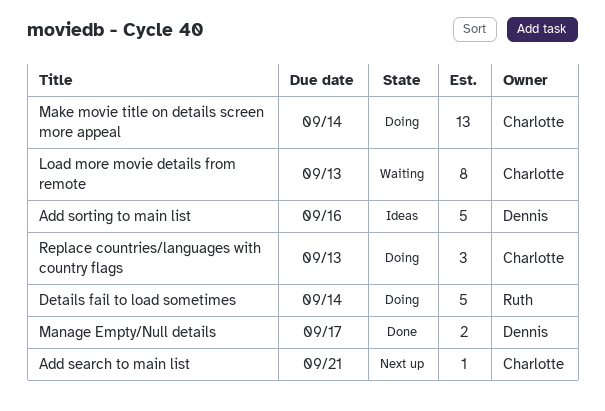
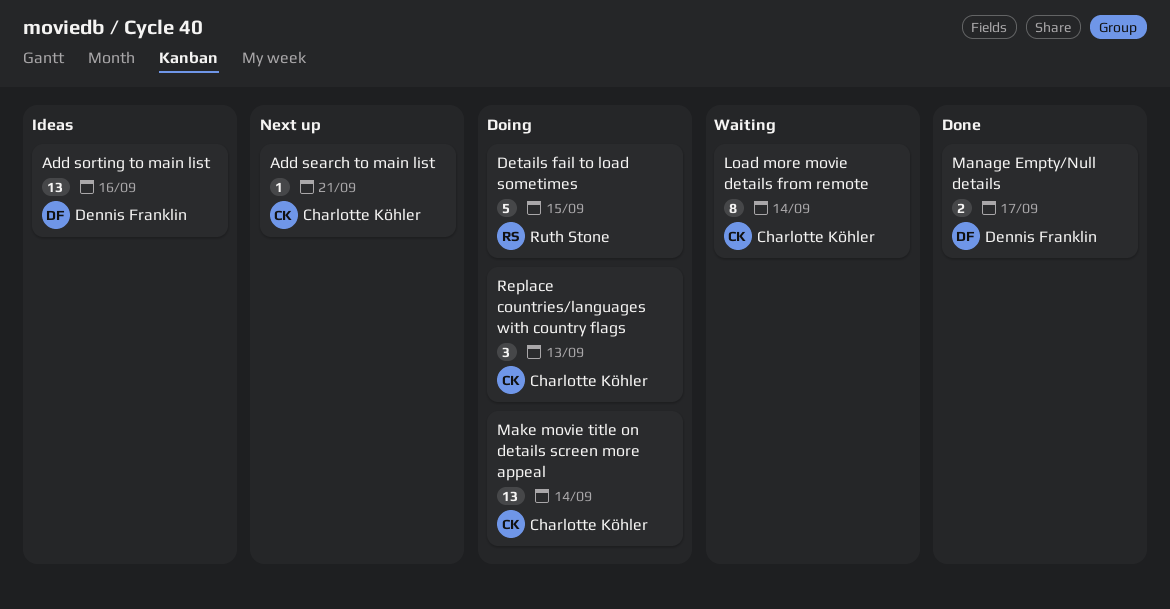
Add sorting to main list, estimate: 5 -> 13
Details fail to load sometimes, due: Sep 14 -> Sep 15
Load more movie details from remote, due: Sep 13 -> Sep 14

